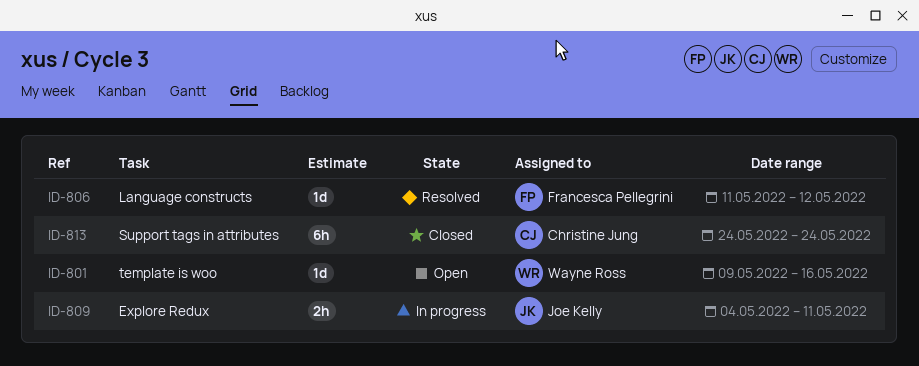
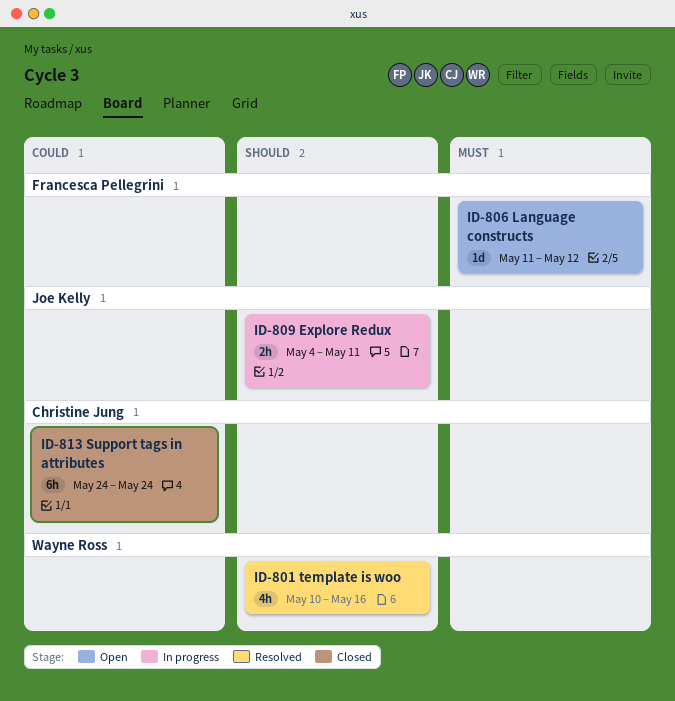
ID-801, status: Open -> Resolved
ID-801, estimate: 1d -> 4h
ID-801, start: May 9 -> May 10
ID-806, status: Resolved -> Open

